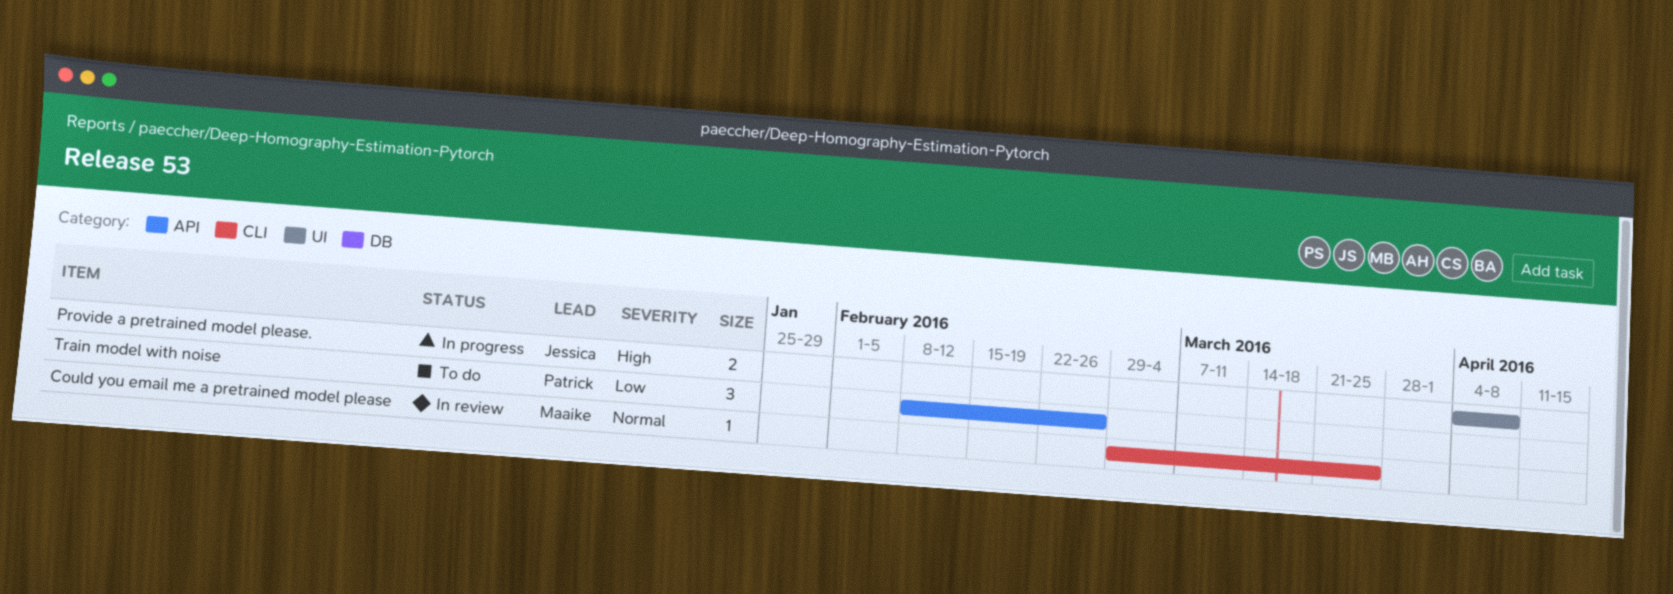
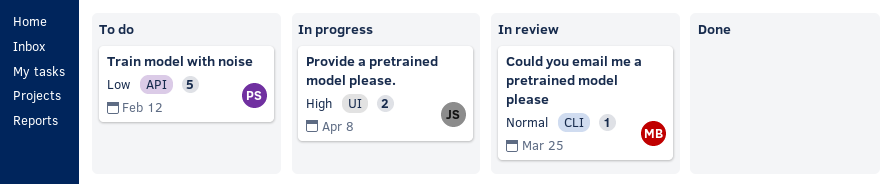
Train model with noise, estimate: 3 -> 5
Train model with noise, due: Feb 26 -> Feb 12

